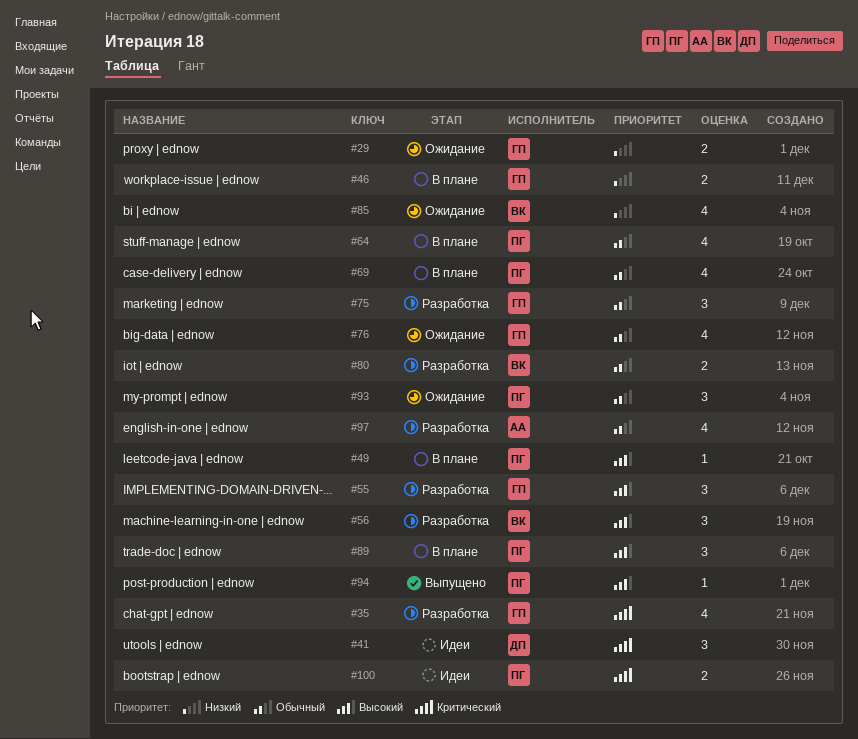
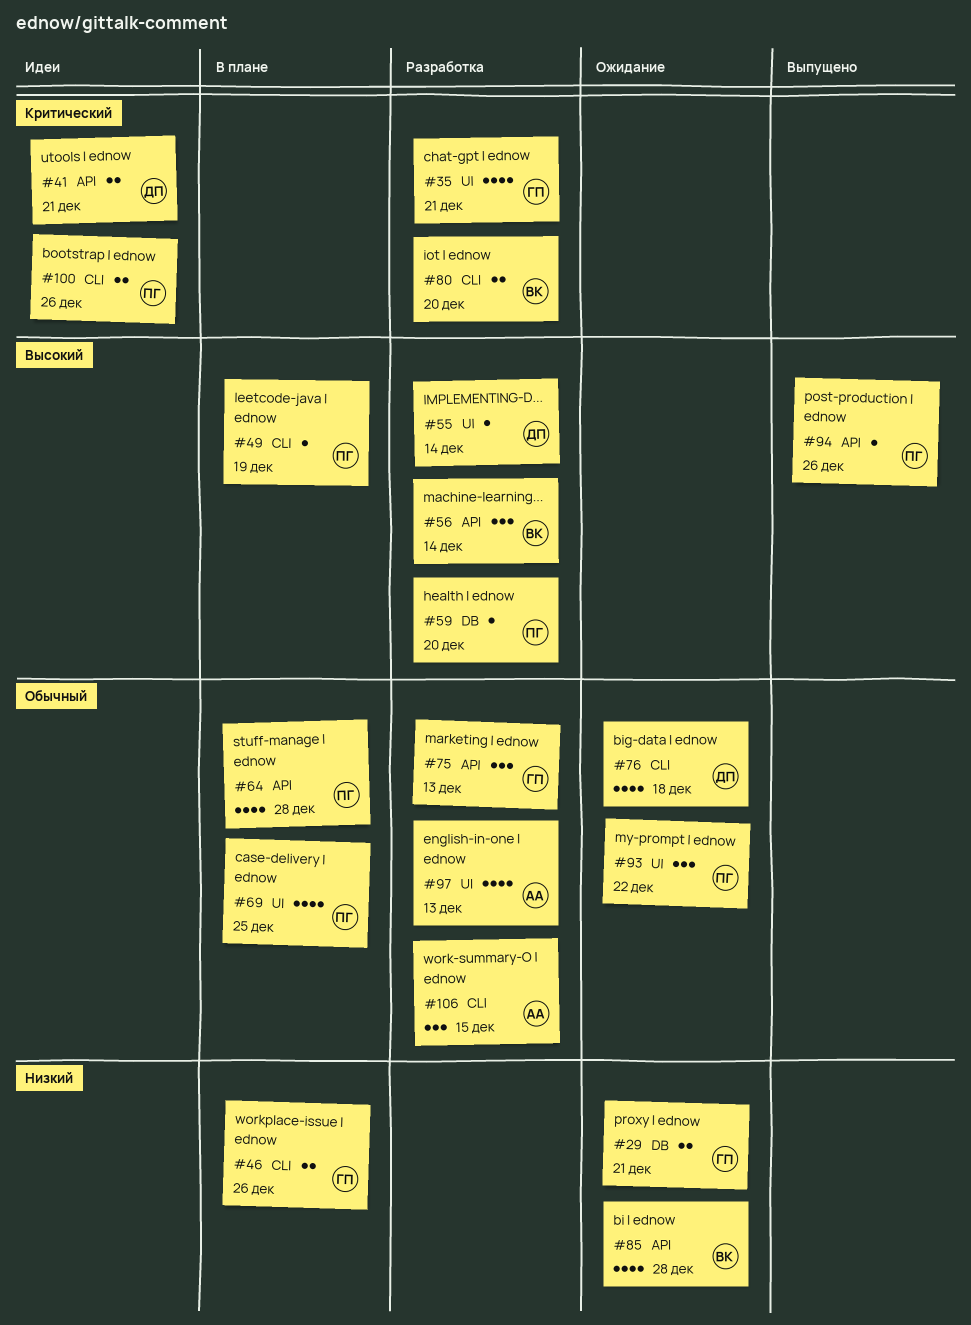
#41, estimate: 3 -> 2
#55, owner: ГП -> ДП
#55, estimate: 3 -> 1
#59: none -> present
#76, owner: ГП -> ДП
#80, priority: Обычный -> Критический
#89: present -> none
#106: none -> present

